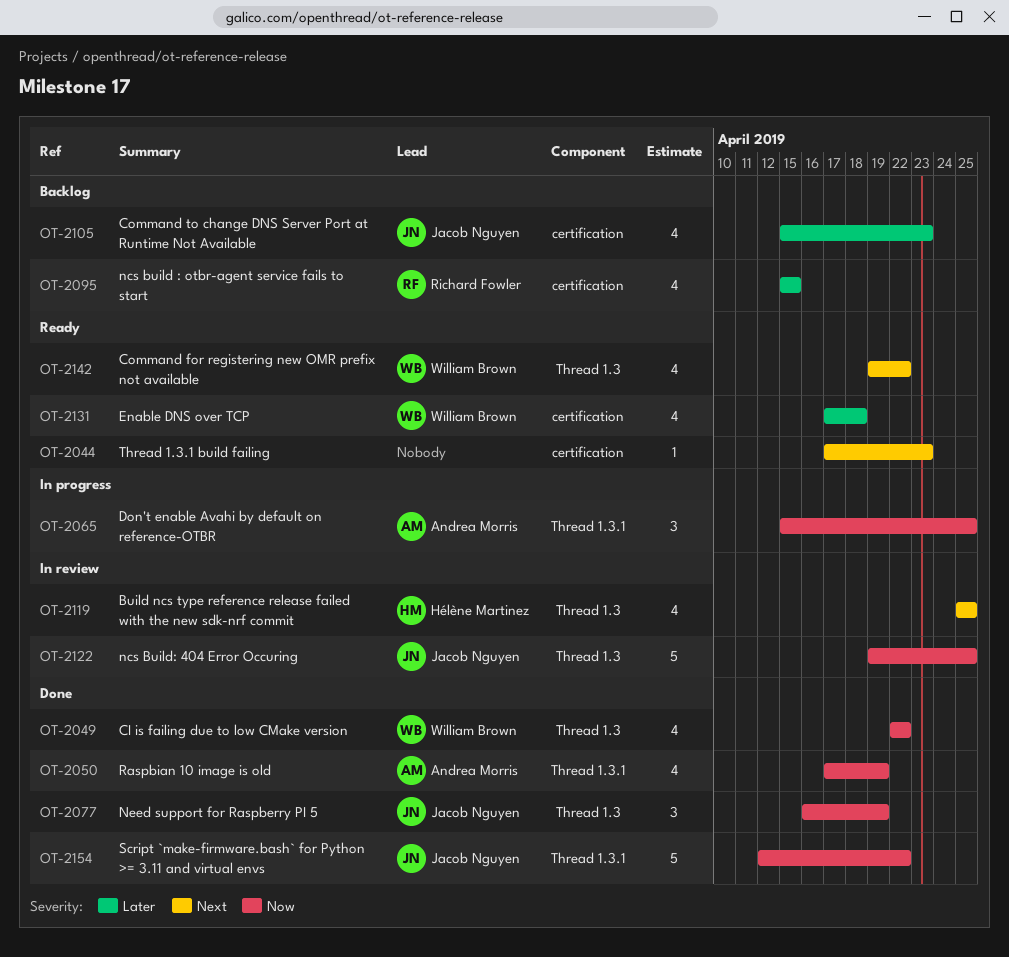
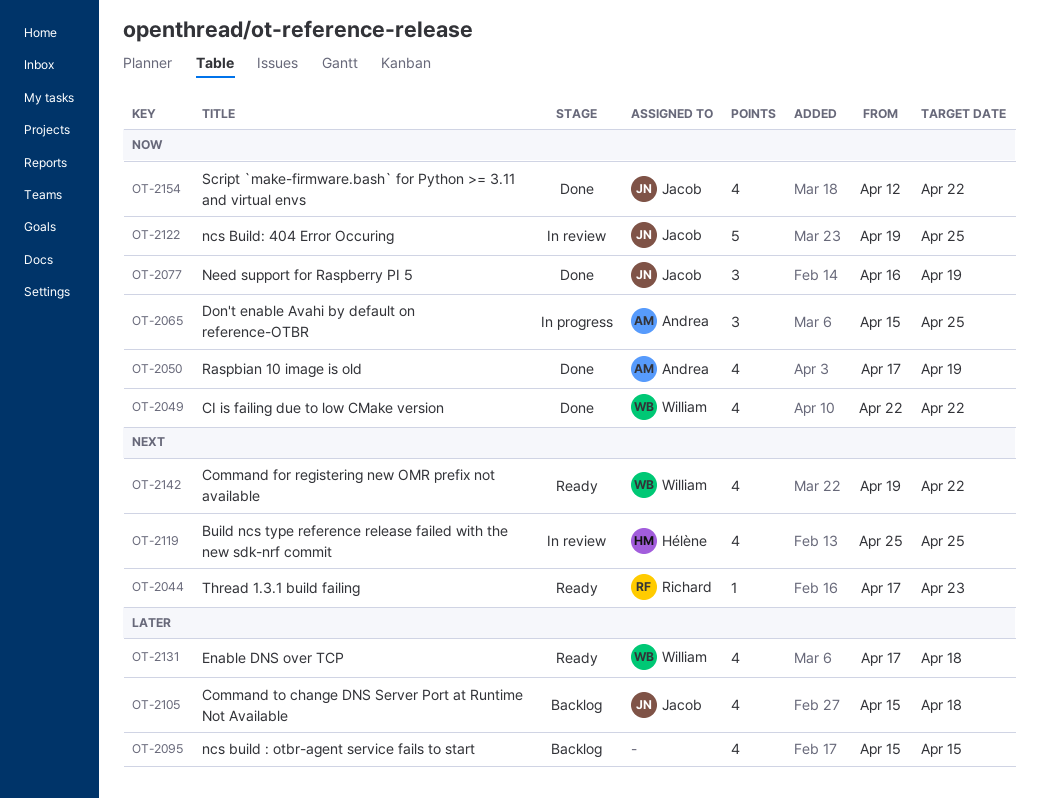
OT-2044, owner: none -> Richard Fowler
OT-2095, owner: Richard Fowler -> none
OT-2105, due: Apr 23 -> Apr 18
OT-2154, estimate: 5 -> 4

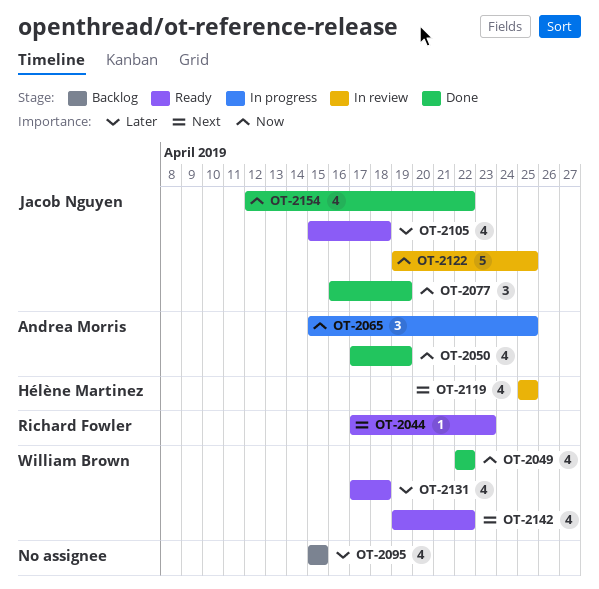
OT-2105, status: Backlog -> Ready

